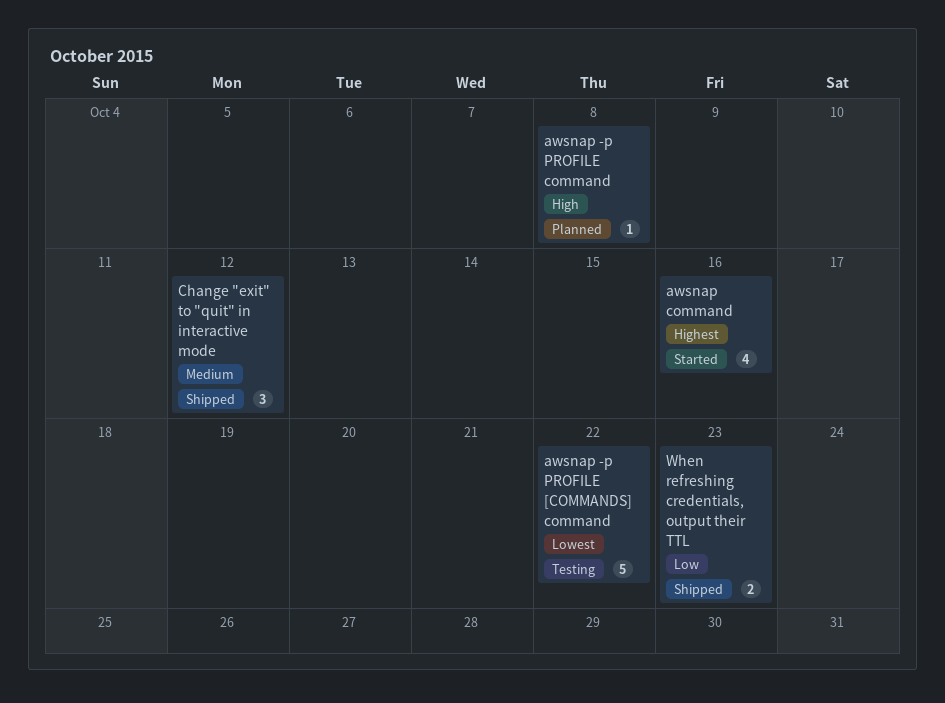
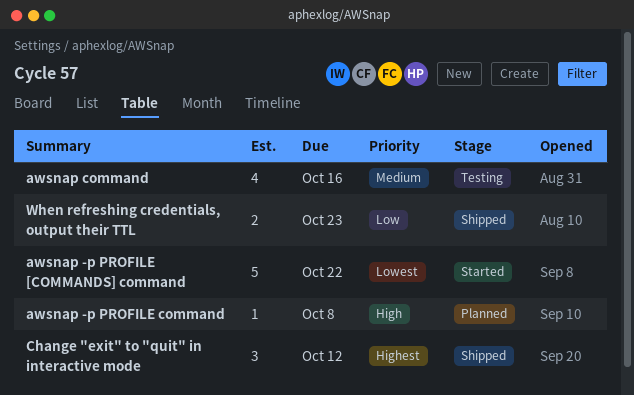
awsnap -p PROFILE [COMMANDS] command, status: Testing -> Started
awsnap command, status: Started -> Testing
awsnap command, priority: Highest -> Medium
Change "exit" to "quit" in interactive mode, priority: Medium -> Highest

